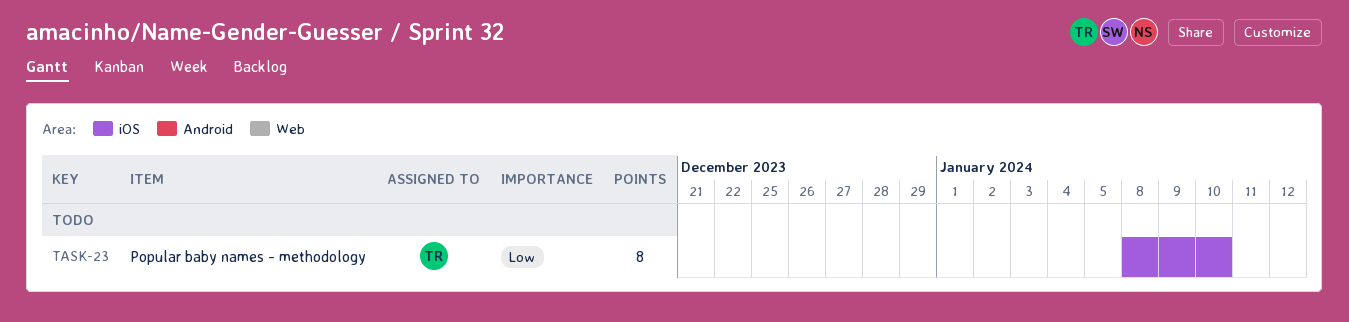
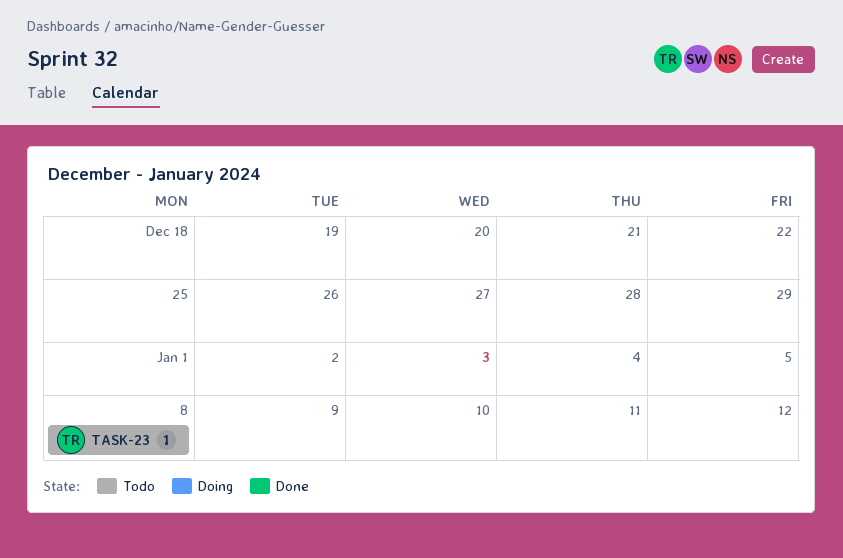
TASK-23, estimate: 8 -> 1
TASK-23, due: Jan 10 -> Jan 8

